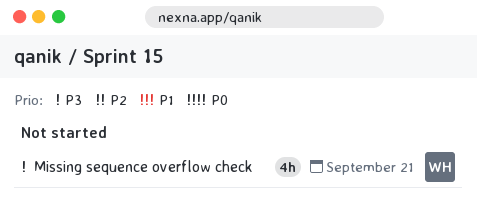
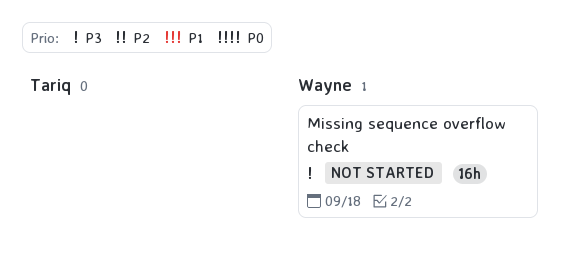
Missing sequence overflow check, estimate: 4h -> 16h
Missing sequence overflow check, due: Sep 21 -> Sep 18

